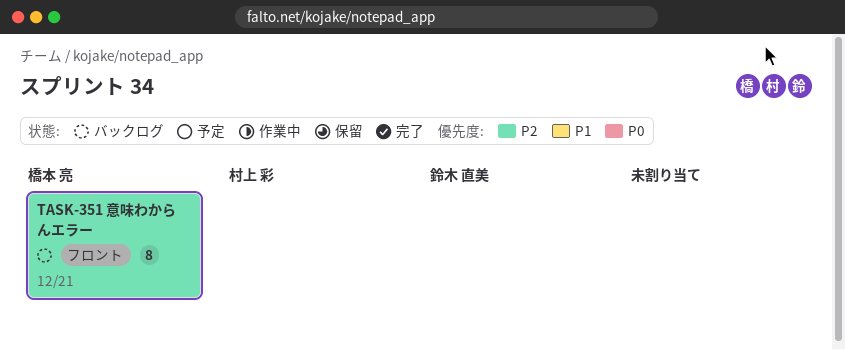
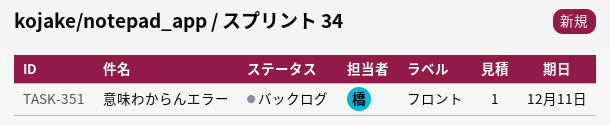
TASK-351, estimate: 8 -> 1
TASK-351, due: Dec 21 -> Dec 11

